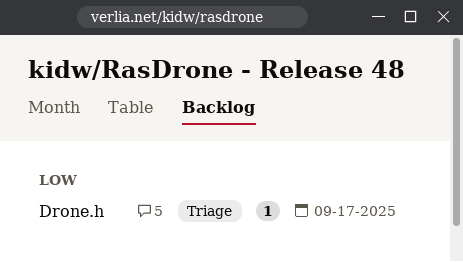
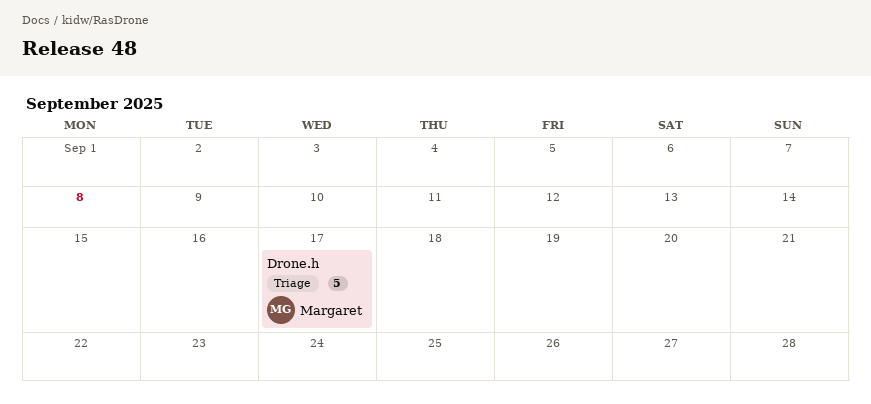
Drone.h, estimate: 1 -> 5

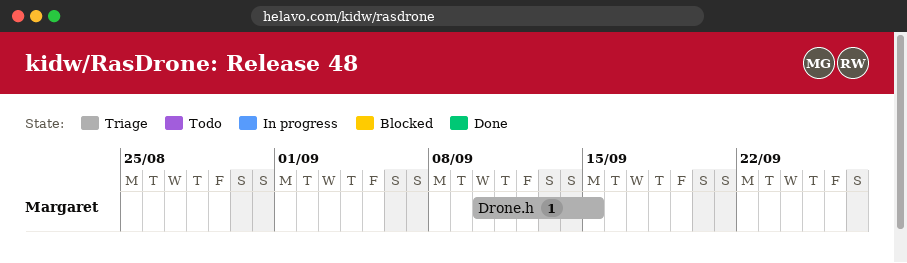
Drone.h, estimate: 5 -> 1
Drone.h, due: Sep 17 -> Sep 15

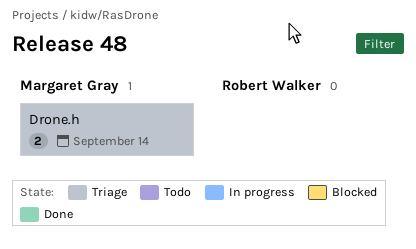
Drone.h, estimate: 1 -> 2
Drone.h, due: Sep 15 -> Sep 14

